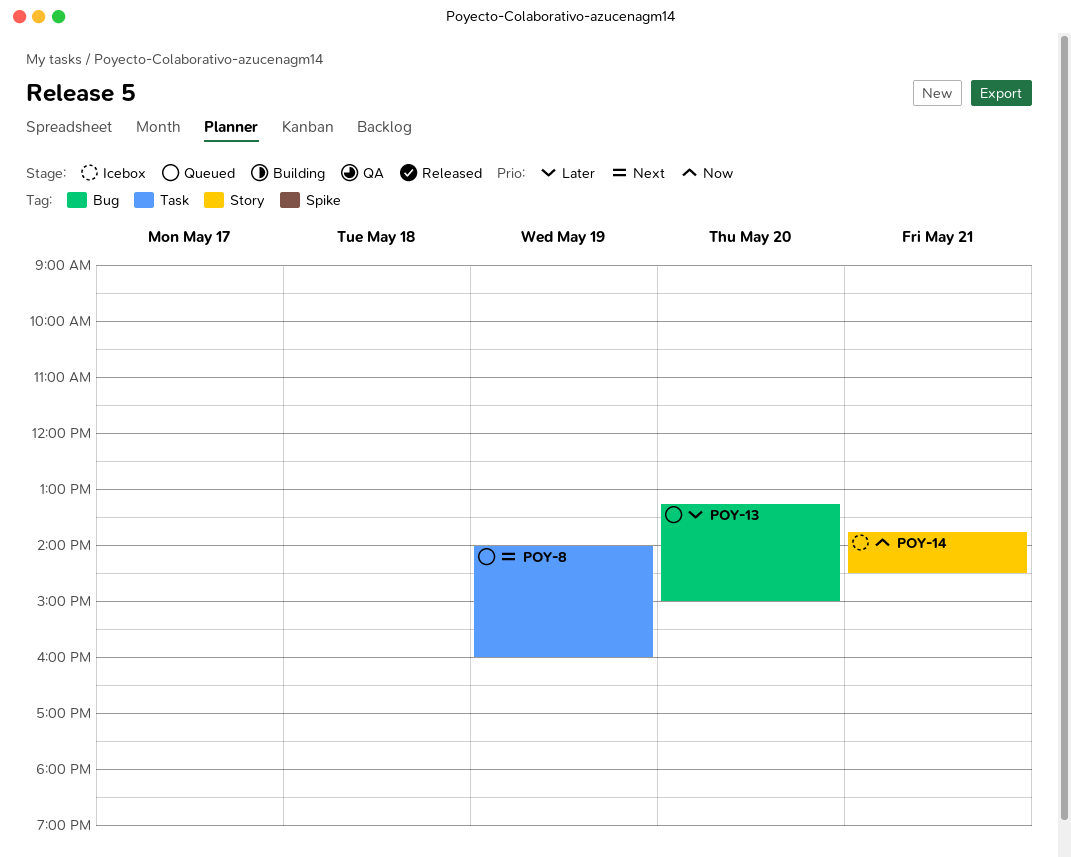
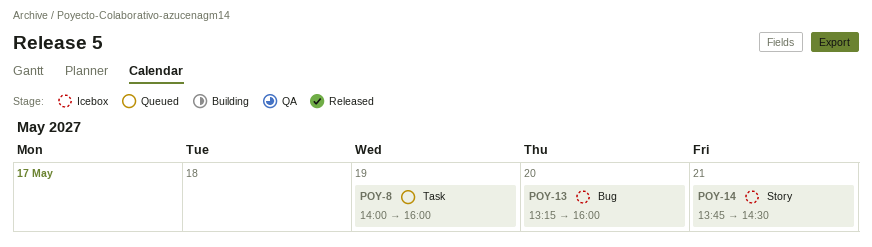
POY-13, status: Queued -> Icebox
POY-13, ends: 15:00 -> 16:00

